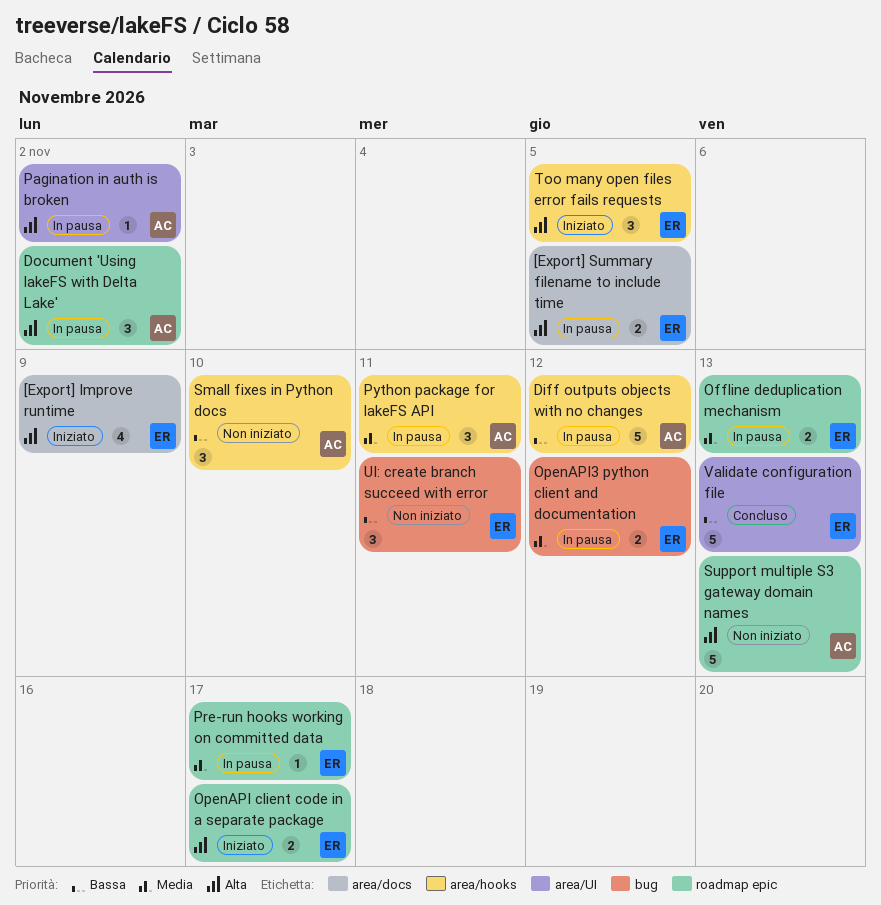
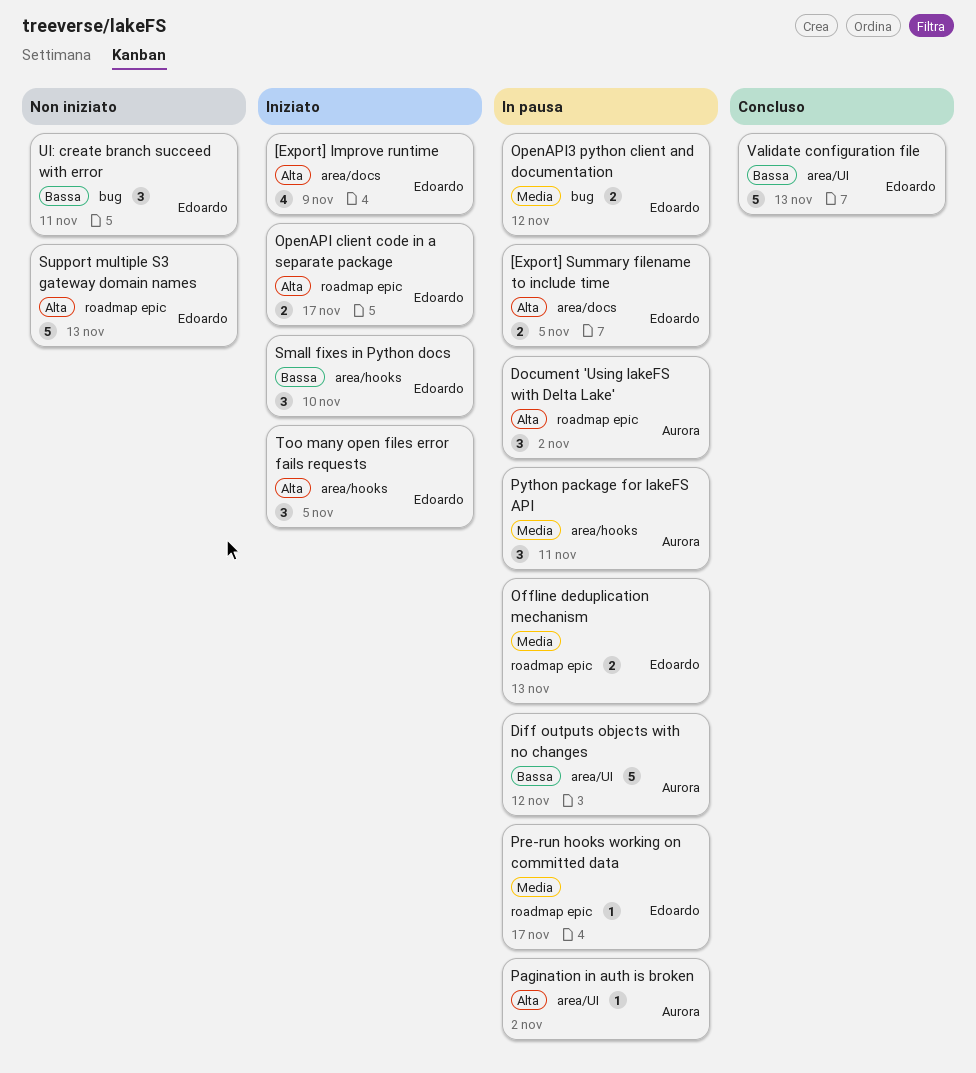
Diff outputs objects with no changes, label: area/hooks -> area/UI
Small fixes in Python docs, status: Non iniziato -> Iniziato
Small fixes in Python docs, owner: Aurora -> Edoardo
Support multiple S3 gateway domain names, owner: Aurora -> Edoardo

